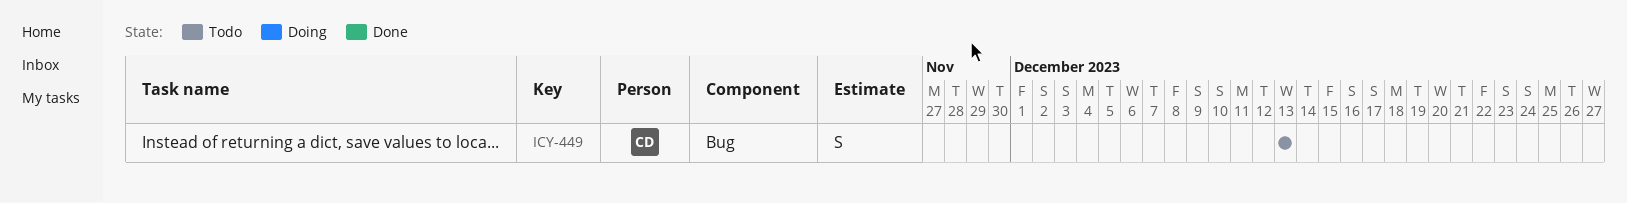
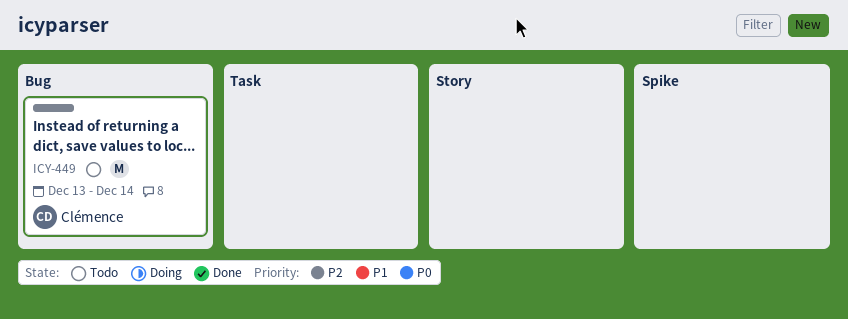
ICY-449, estimate: S -> M
ICY-449, due: Dec 13 -> Dec 14

